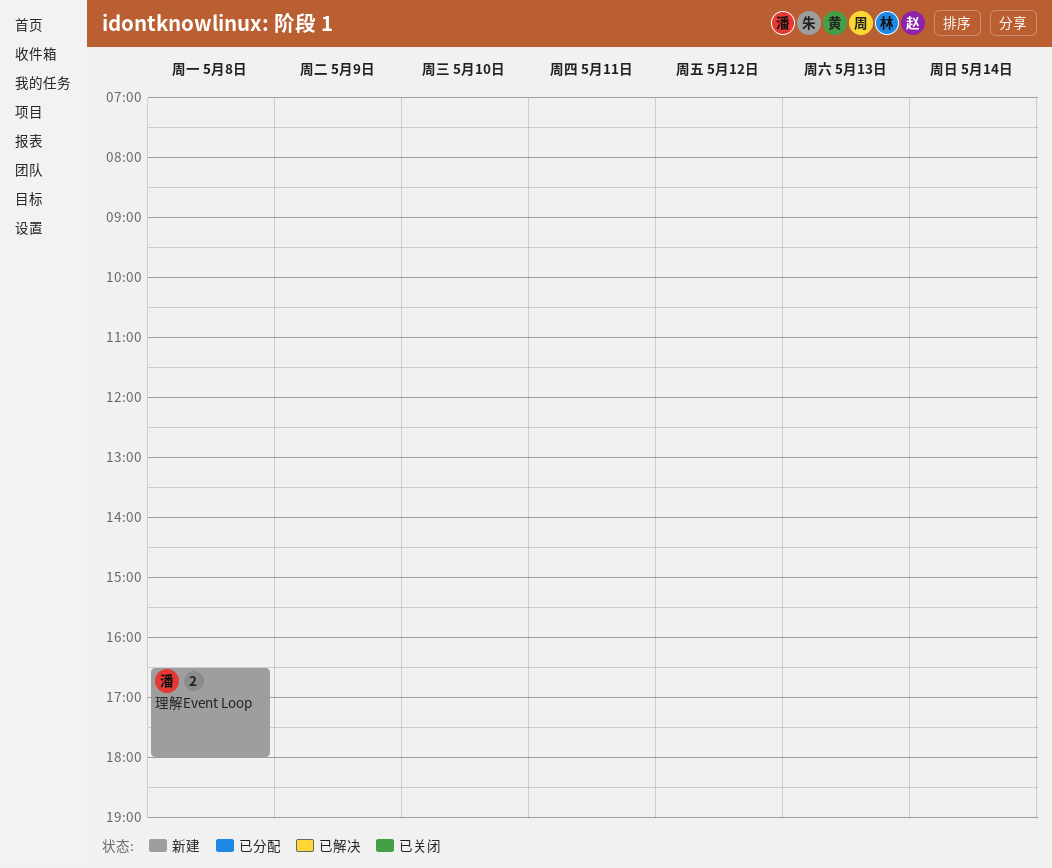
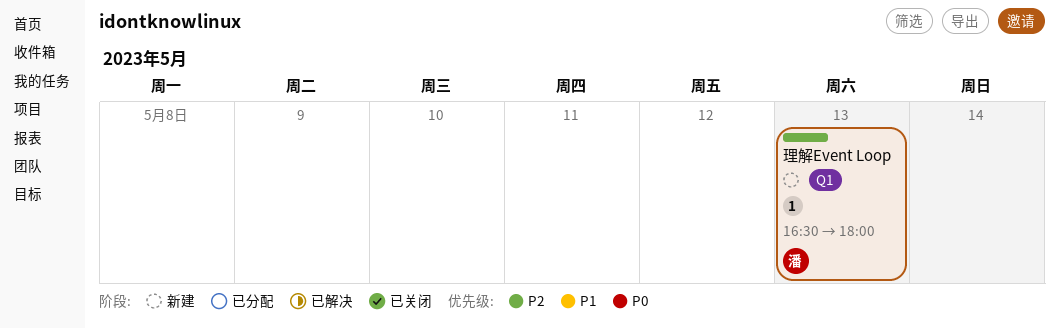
理解Event Loop, estimate: 2 -> 1
理解Event Loop, day: May 8 -> May 13

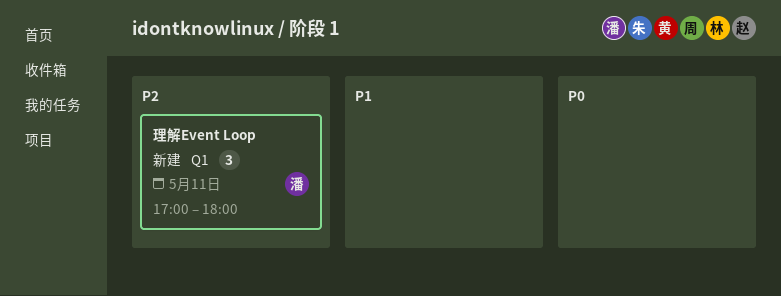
理解Event Loop, estimate: 1 -> 3
理解Event Loop, day: May 13 -> May 11
理解Event Loop, begins: 16:30 -> 17:00

